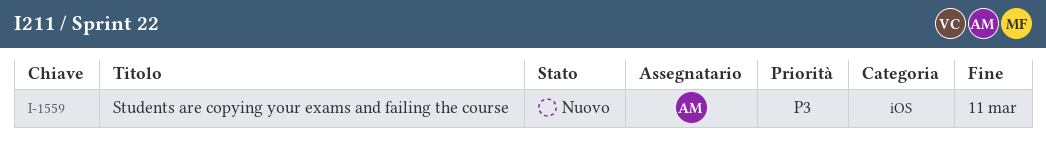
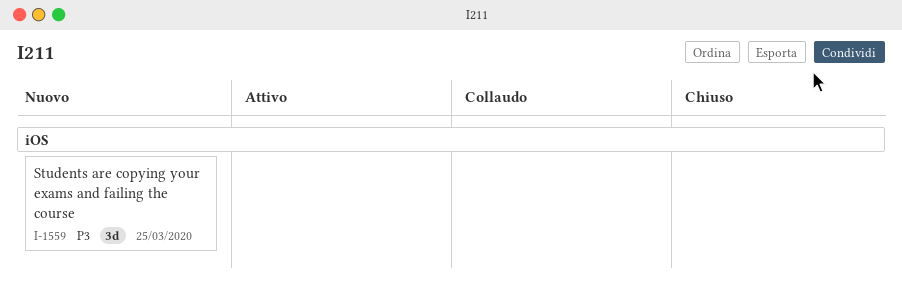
I-1559, due: Mar 11 -> Mar 25

